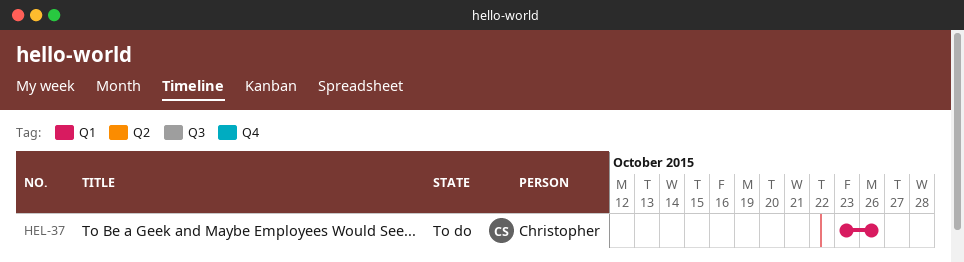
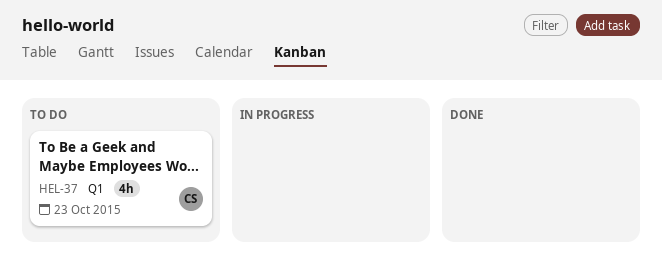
HEL-37, due: Oct 26 -> Oct 23

